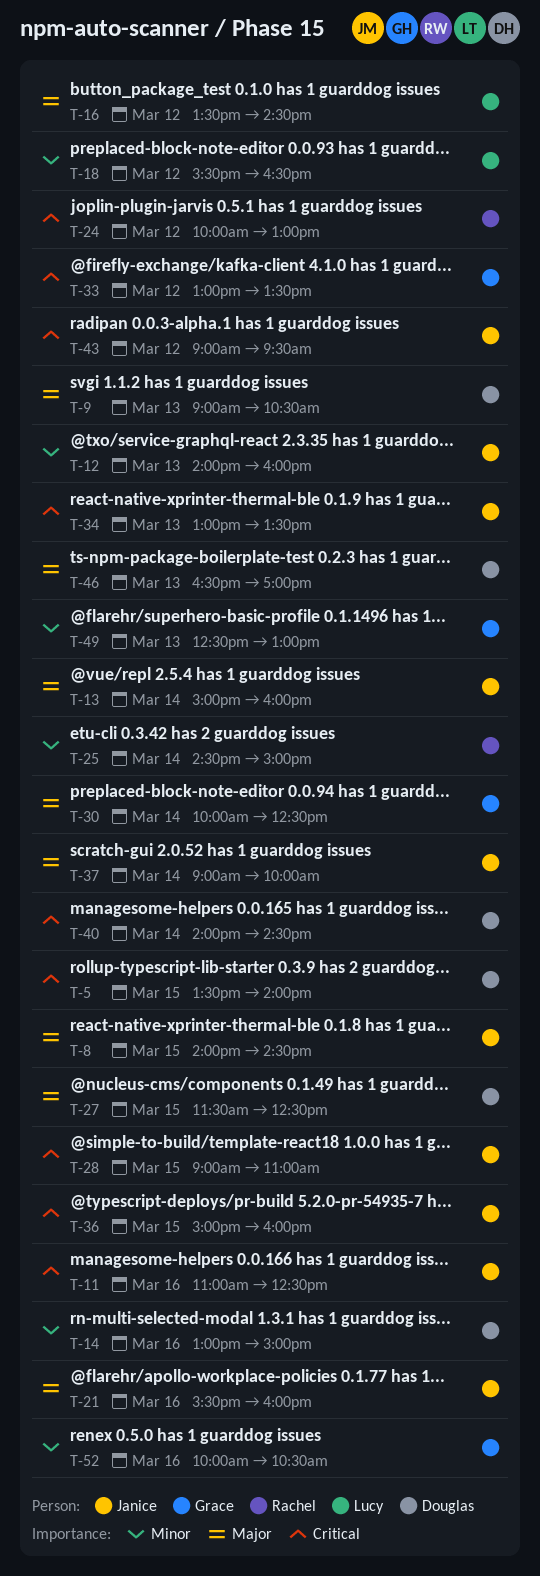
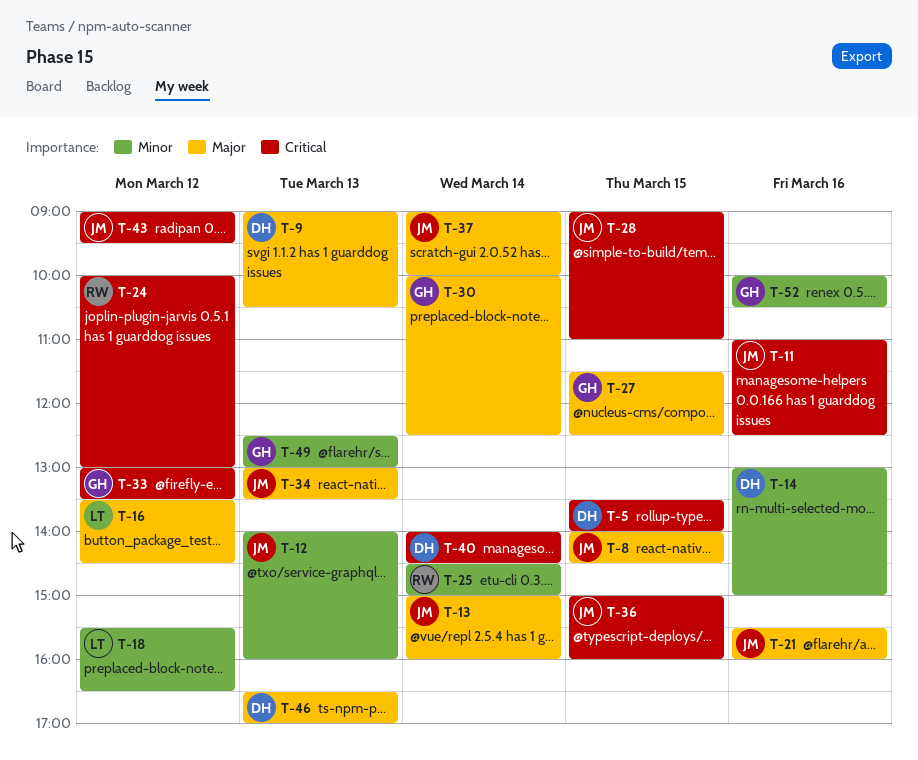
T-27, owner: Douglas -> Grace
T-34, priority: Critical -> Major

